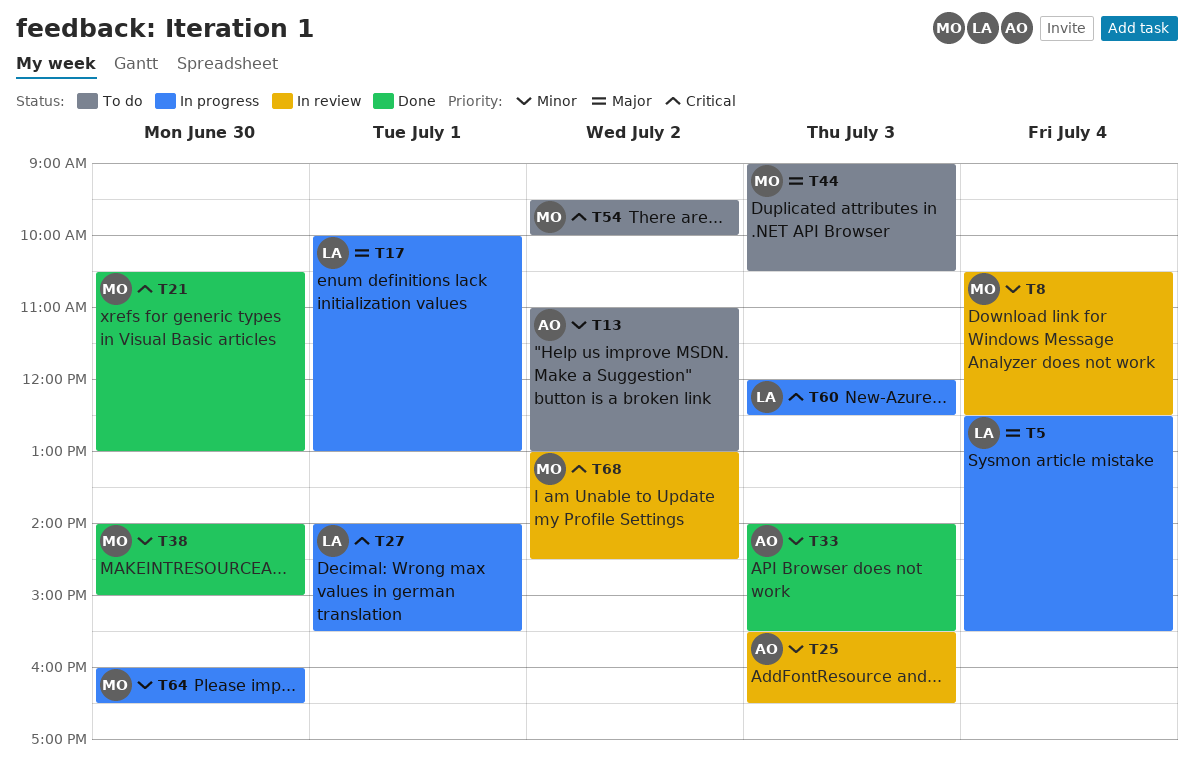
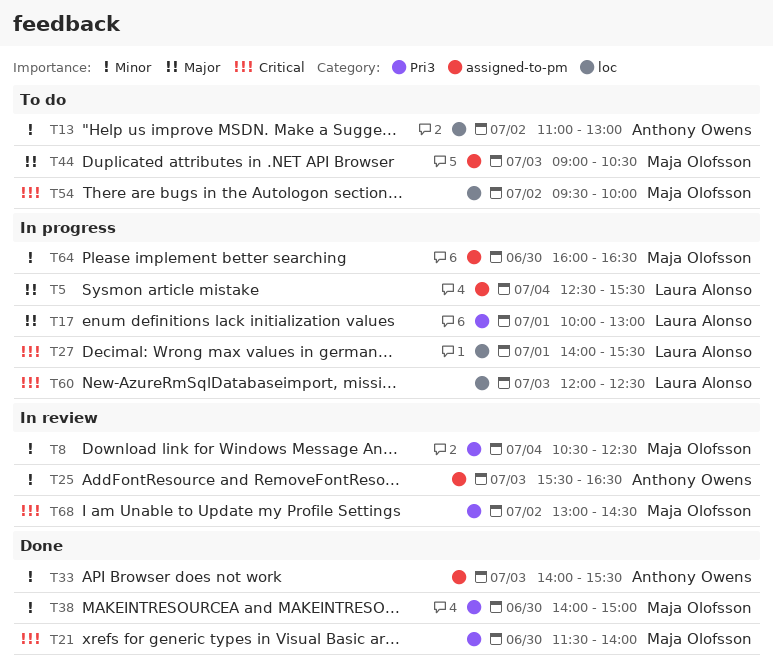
T21, begins: 10:30 -> 11:30
T21, ends: 13:00 -> 14:00

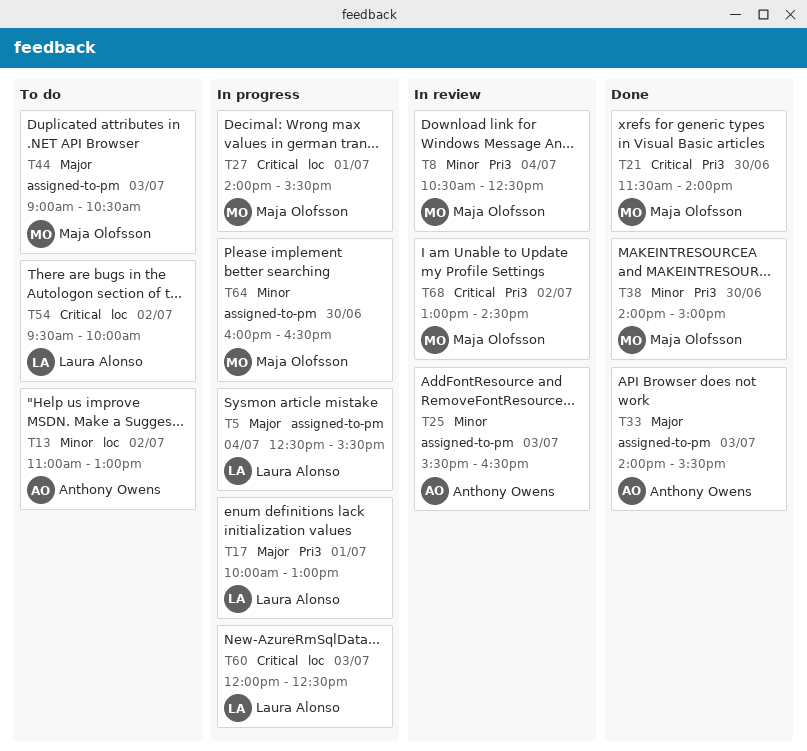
T27, owner: Laura Alonso -> Maja Olofsson
T33, priority: Minor -> Major
T54, owner: Maja Olofsson -> Laura Alonso

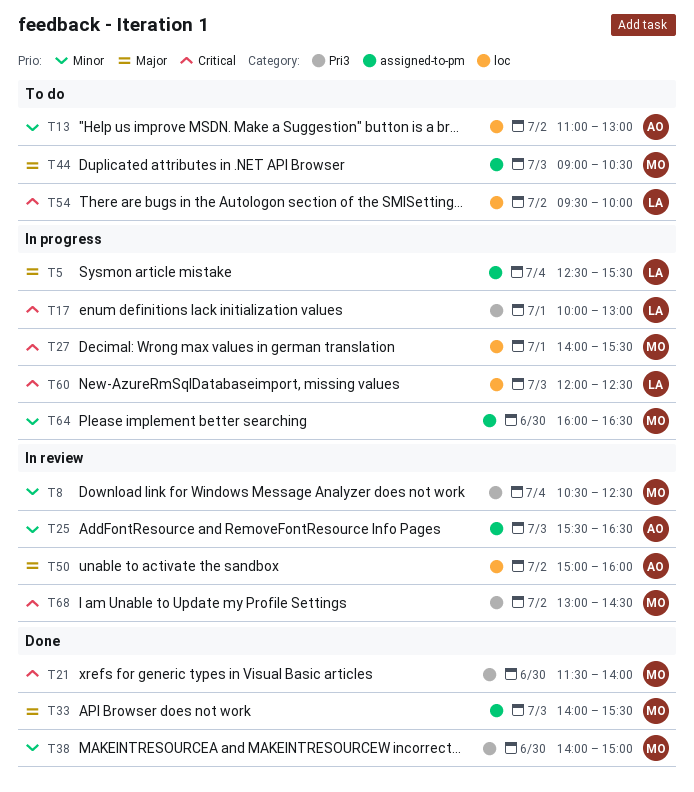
T17, priority: Major -> Critical
T33, owner: Anthony Owens -> Maja Olofsson
T50: none -> present

